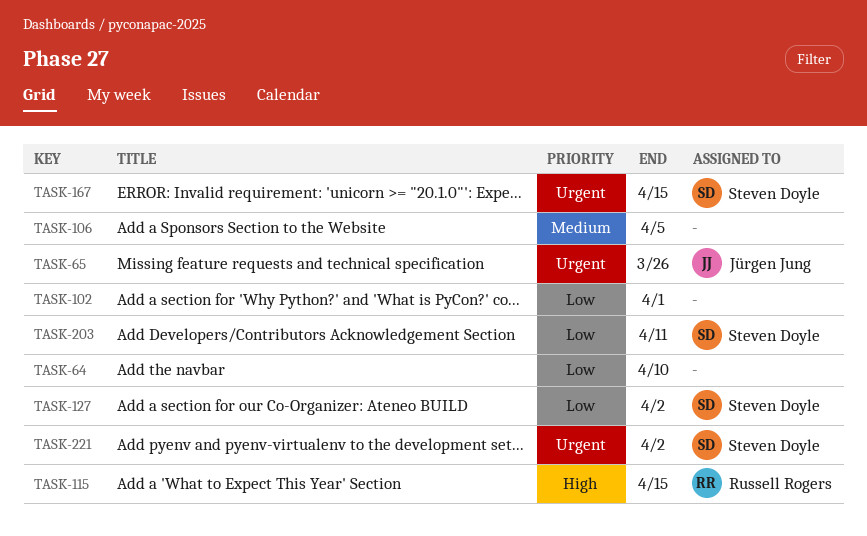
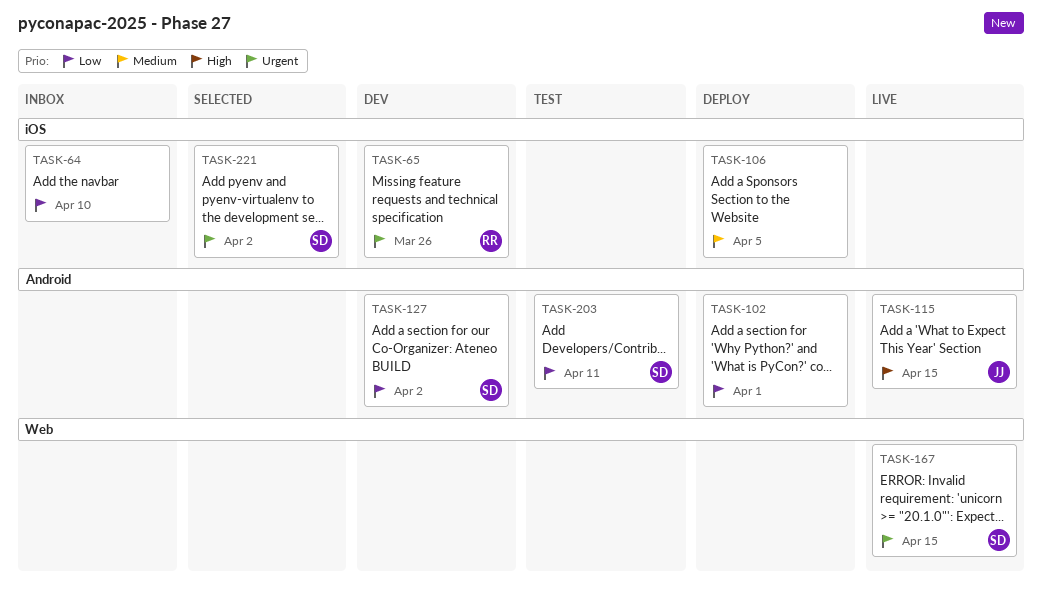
TASK-65, owner: Jürgen Jung -> Russell Rogers
TASK-115, owner: Russell Rogers -> Jürgen Jung

